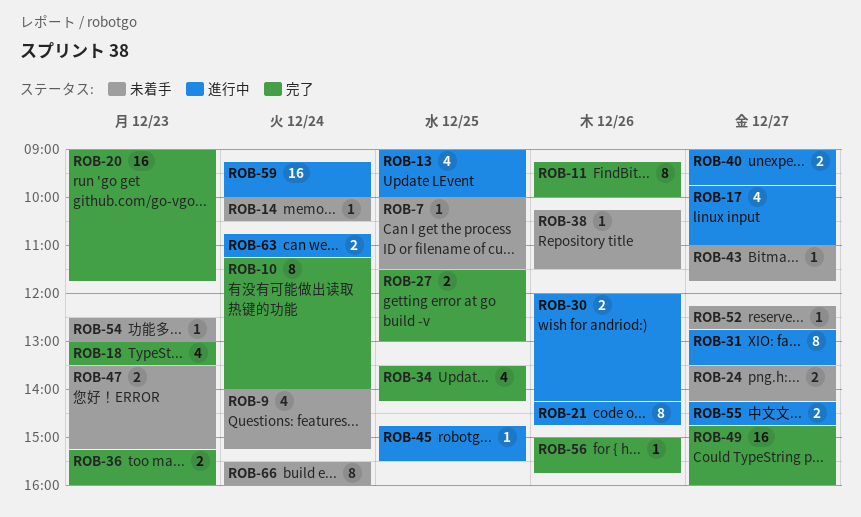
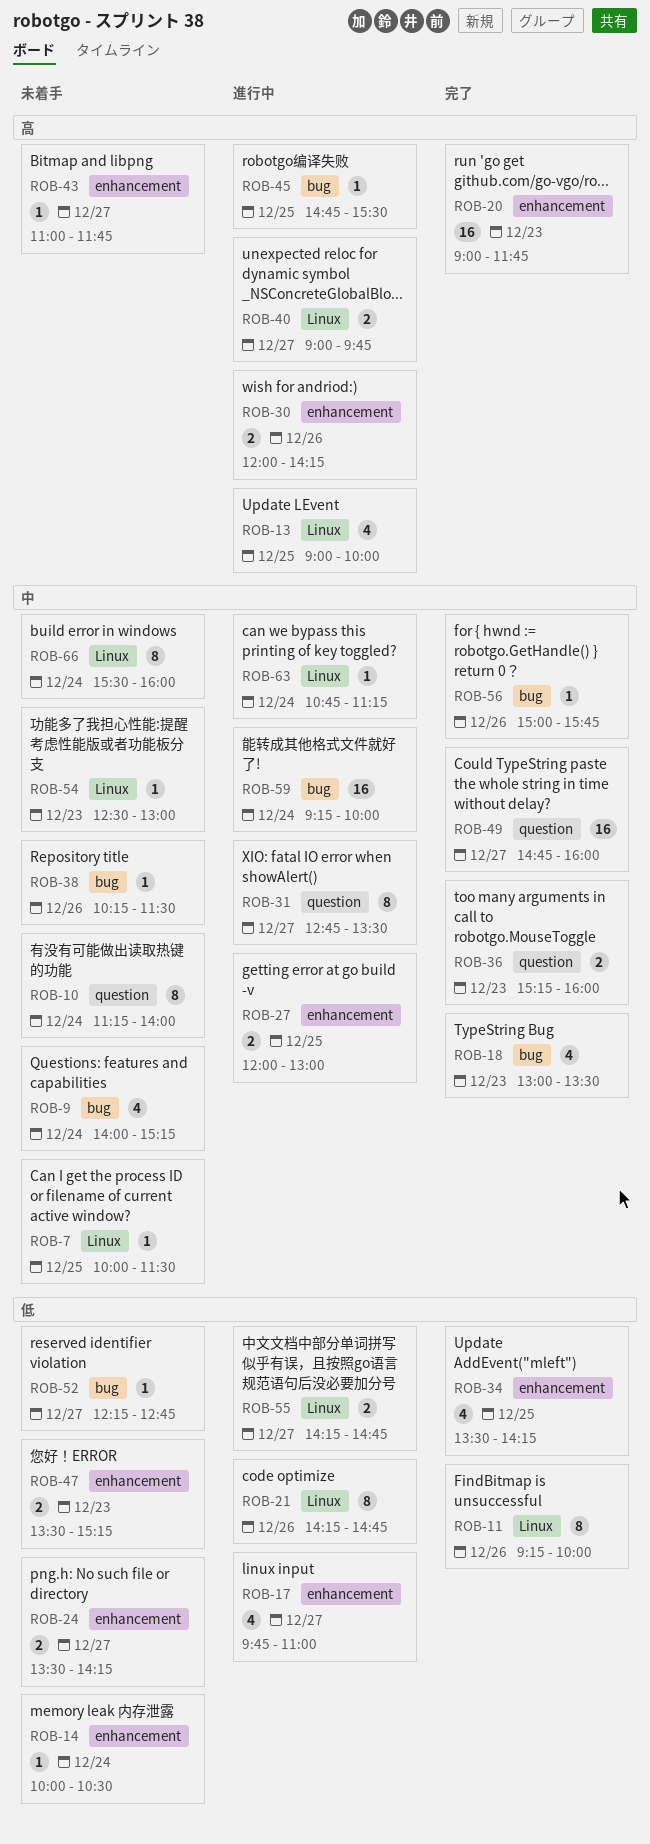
ROB-10, status: 完了 -> 未着手
ROB-27, status: 完了 -> 進行中
ROB-27, begins: 11:30 -> 12:00
ROB-63, estimate: 2 -> 1

